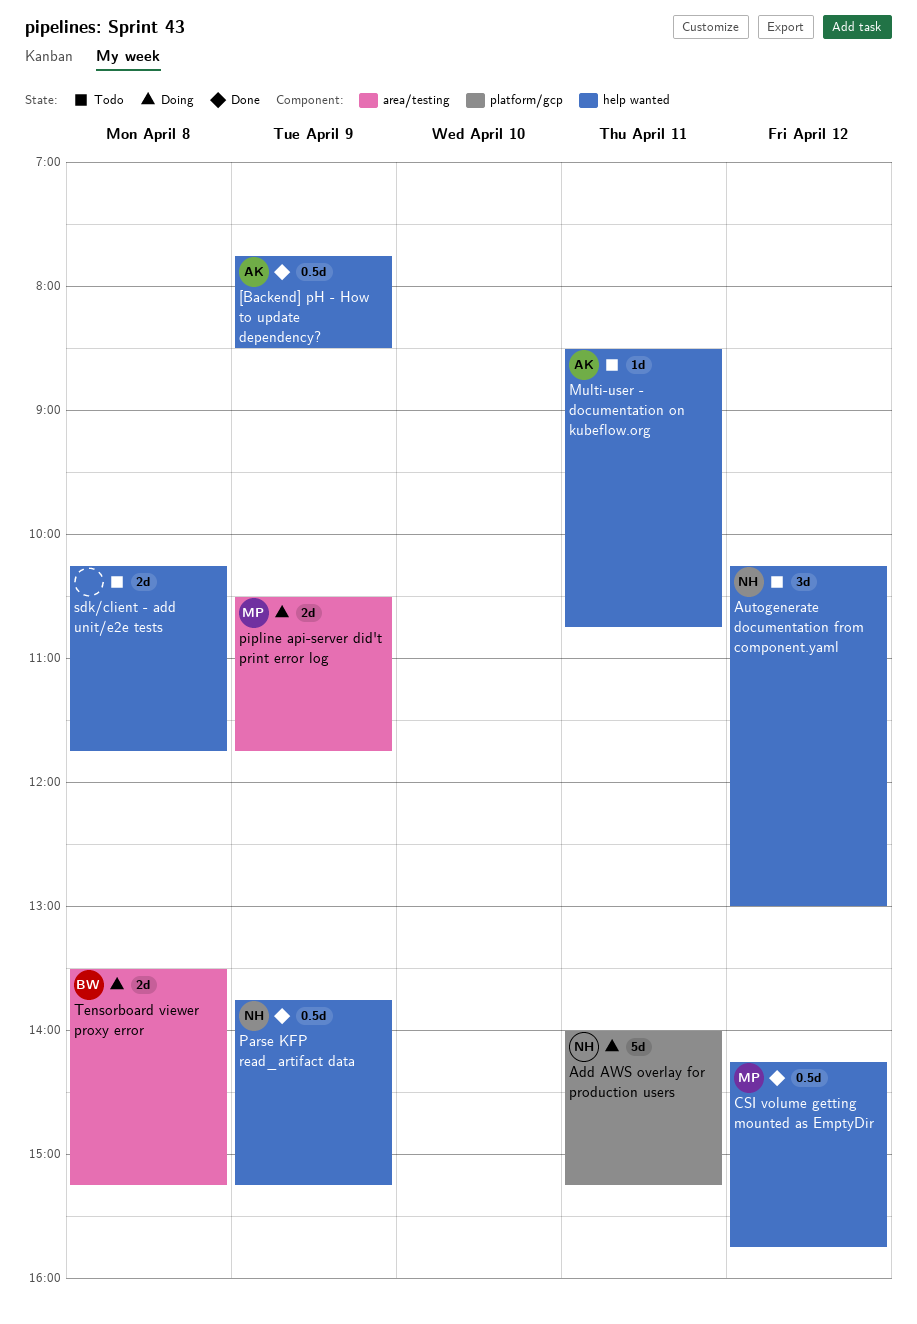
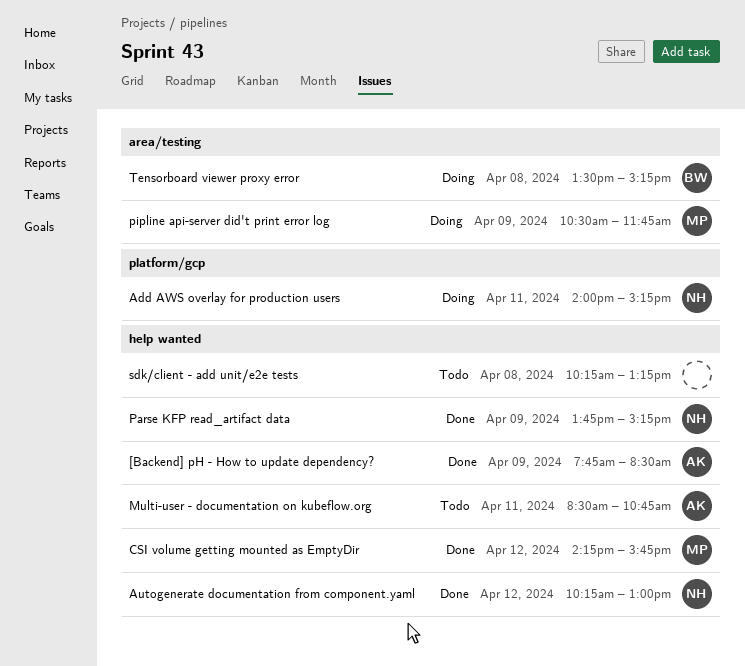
Autogenerate documentation from component.yaml, status: Todo -> Done
sdk/client - add unit/e2e tests, ends: 11:45 -> 13:15

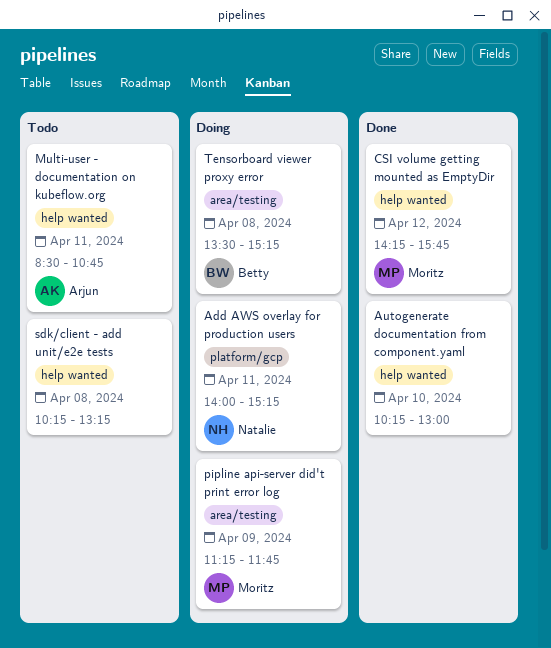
[Backend] pH - How to update dependency?: present -> none
Autogenerate documentation from component.yaml, owner: Natalie -> none
Autogenerate documentation from component.yaml, day: Apr 12 -> Apr 10
Parse KFP read_artifact data: present -> none
pipline api-server did't print error log, begins: 10:30 -> 11:15

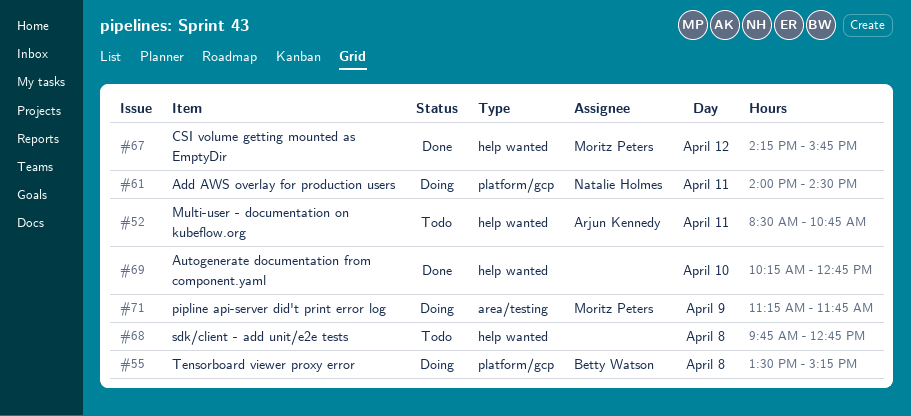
Add AWS overlay for production users, ends: 15:15 -> 14:30
Autogenerate documentation from component.yaml, ends: 13:00 -> 12:45
sdk/client - add unit/e2e tests, begins: 10:15 -> 09:45
sdk/client - add unit/e2e tests, ends: 13:15 -> 12:45
Tensorboard viewer proxy error, label: area/testing -> platform/gcp

